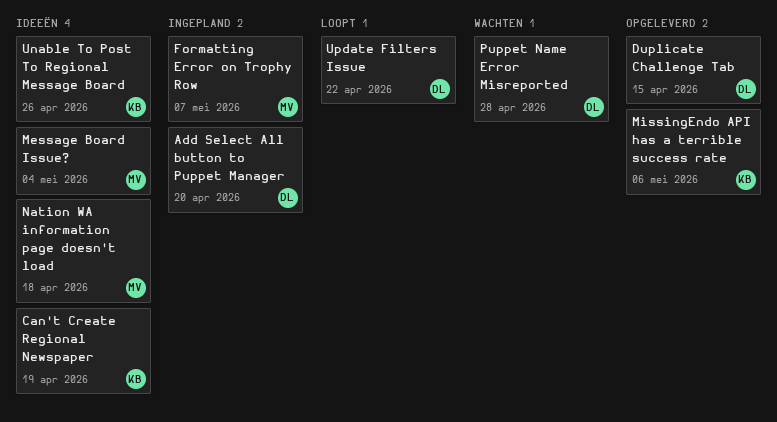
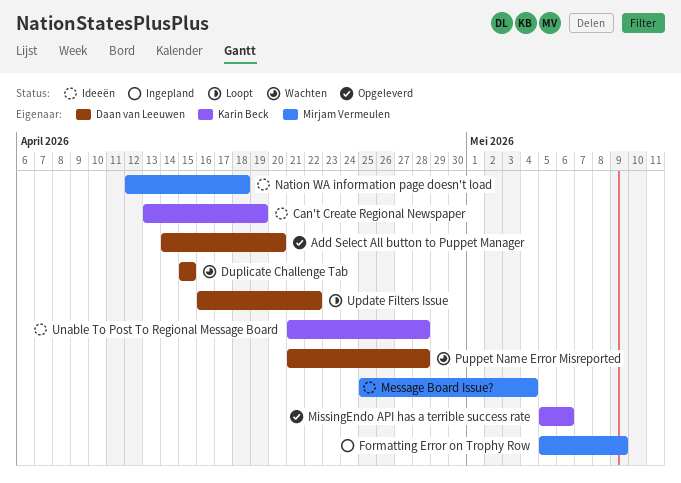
Add Select All button to Puppet Manager, status: Ingepland -> Opgeleverd
Duplicate Challenge Tab, status: Opgeleverd -> Wachten
Formatting Error on Trophy Row, due: May 7 -> May 9
Unable To Post To Regional Message Board, due: Apr 26 -> Apr 28

